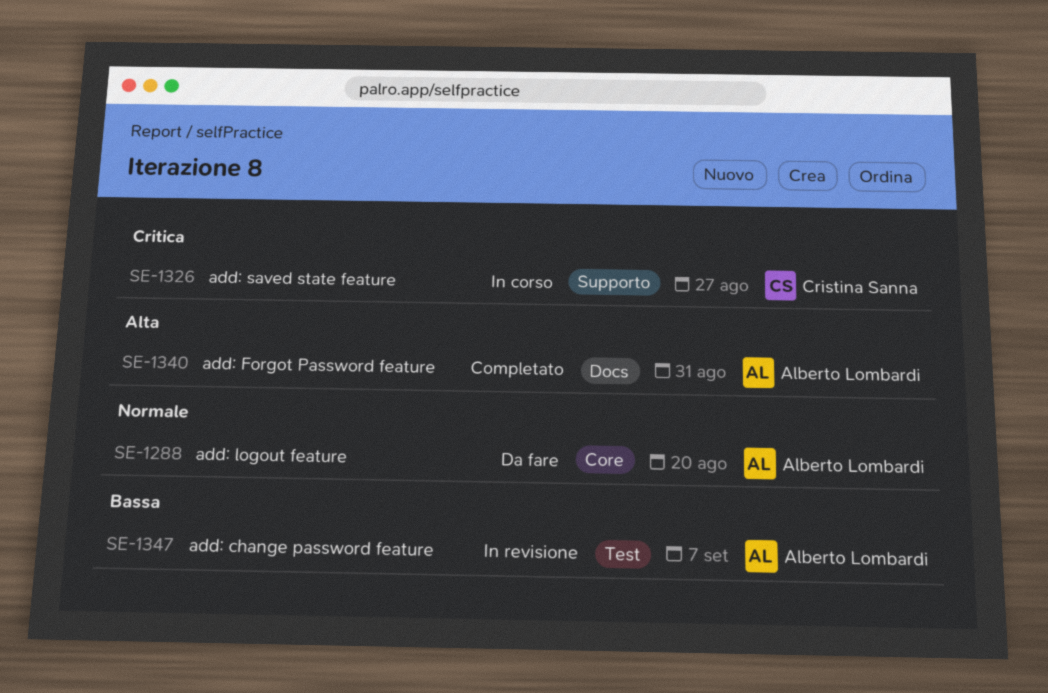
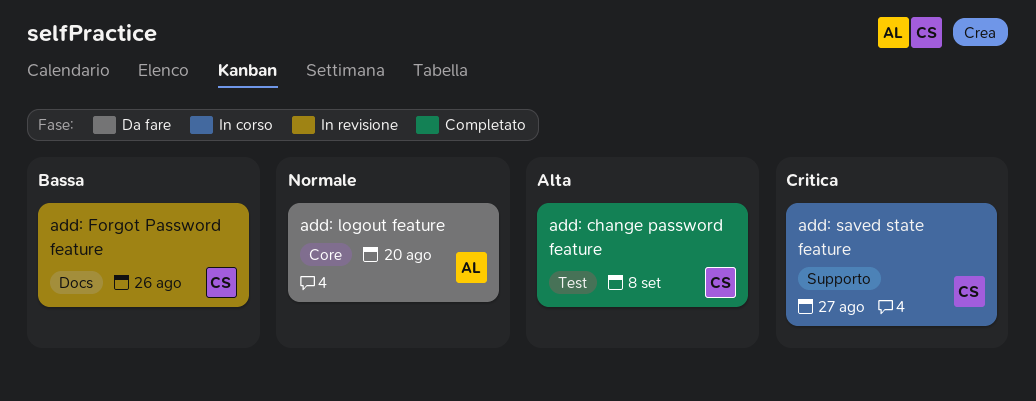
add: change password feature, status: In revisione -> Completato
add: change password feature, owner: Alberto Lombardi -> Cristina Sanna
add: change password feature, priority: Bassa -> Alta
add: change password feature, due: Sep 7 -> Sep 8
add: Forgot Password feature, status: Completato -> In revisione
add: Forgot Password feature, owner: Alberto Lombardi -> Cristina Sanna
add: Forgot Password feature, priority: Alta -> Bassa
add: Forgot Password feature, due: Aug 31 -> Aug 26

